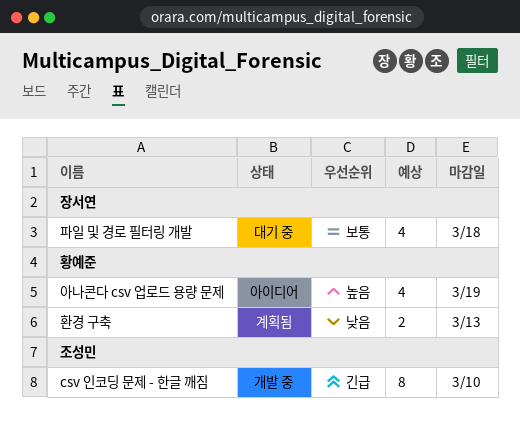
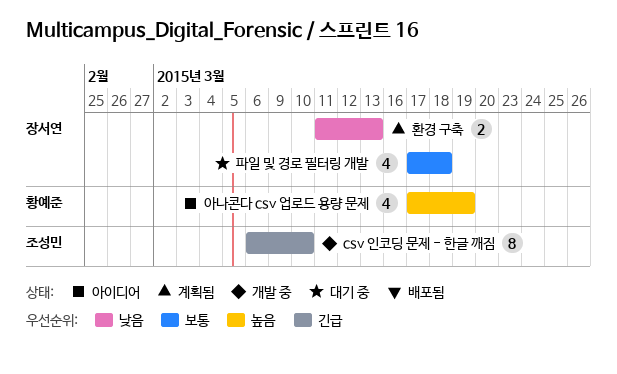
환경 구축, owner: 황예준 -> 장서연

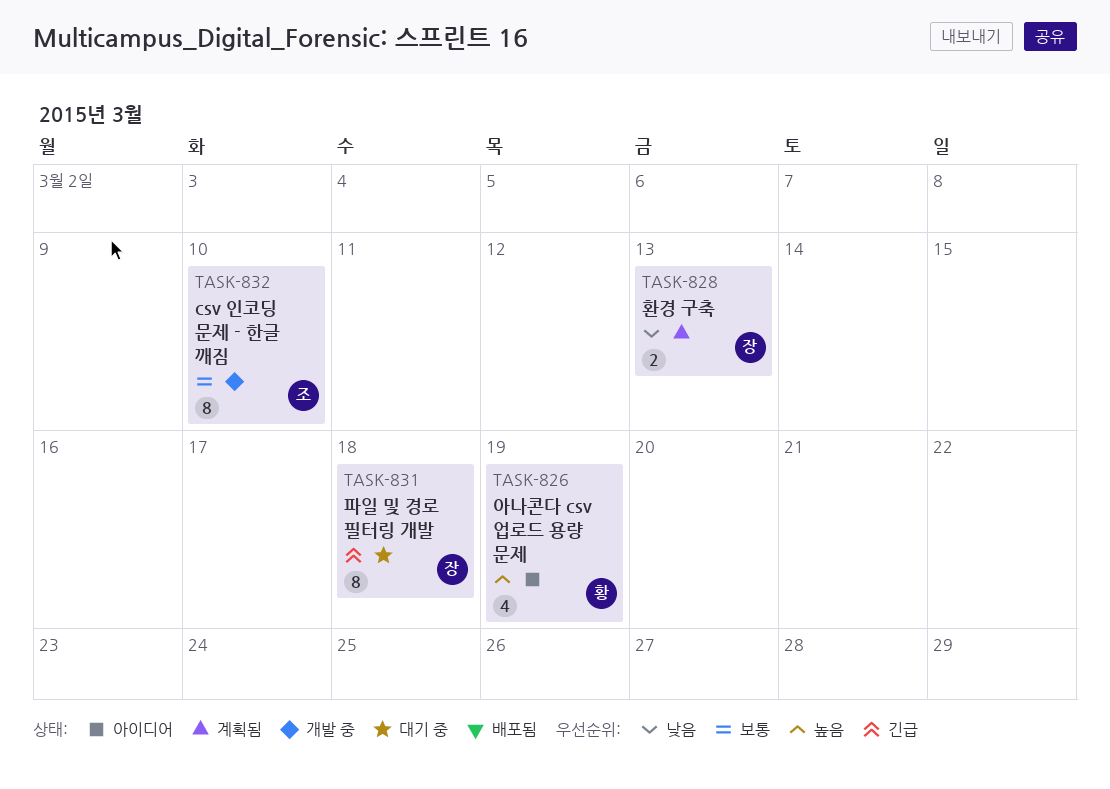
csv 인코딩 문제 - 한글 깨짐, priority: 긴급 -> 보통
파일 및 경로 필터링 개발, priority: 보통 -> 긴급
파일 및 경로 필터링 개발, estimate: 4 -> 8

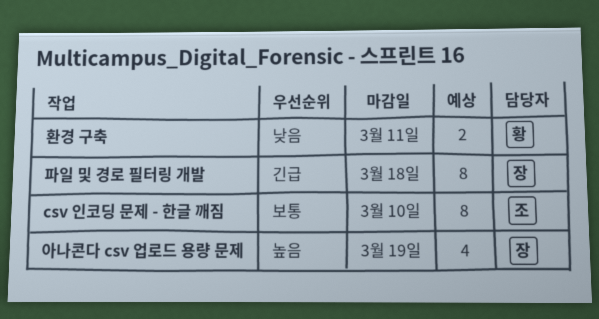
아나콘다 csv 업로드 용량 문제, owner: 황 -> 장
환경 구축, owner: 장 -> 황
환경 구축, due: Mar 13 -> Mar 11

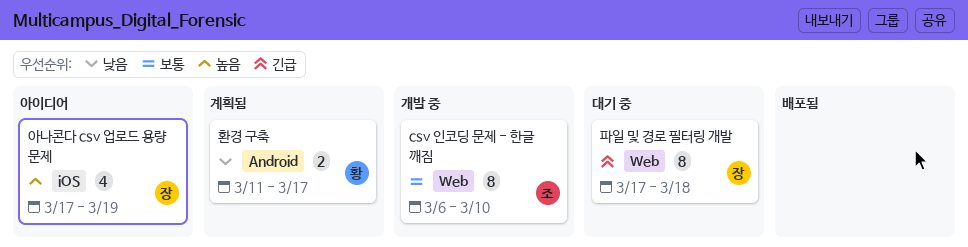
환경 구축, due: Mar 11 -> Mar 17

